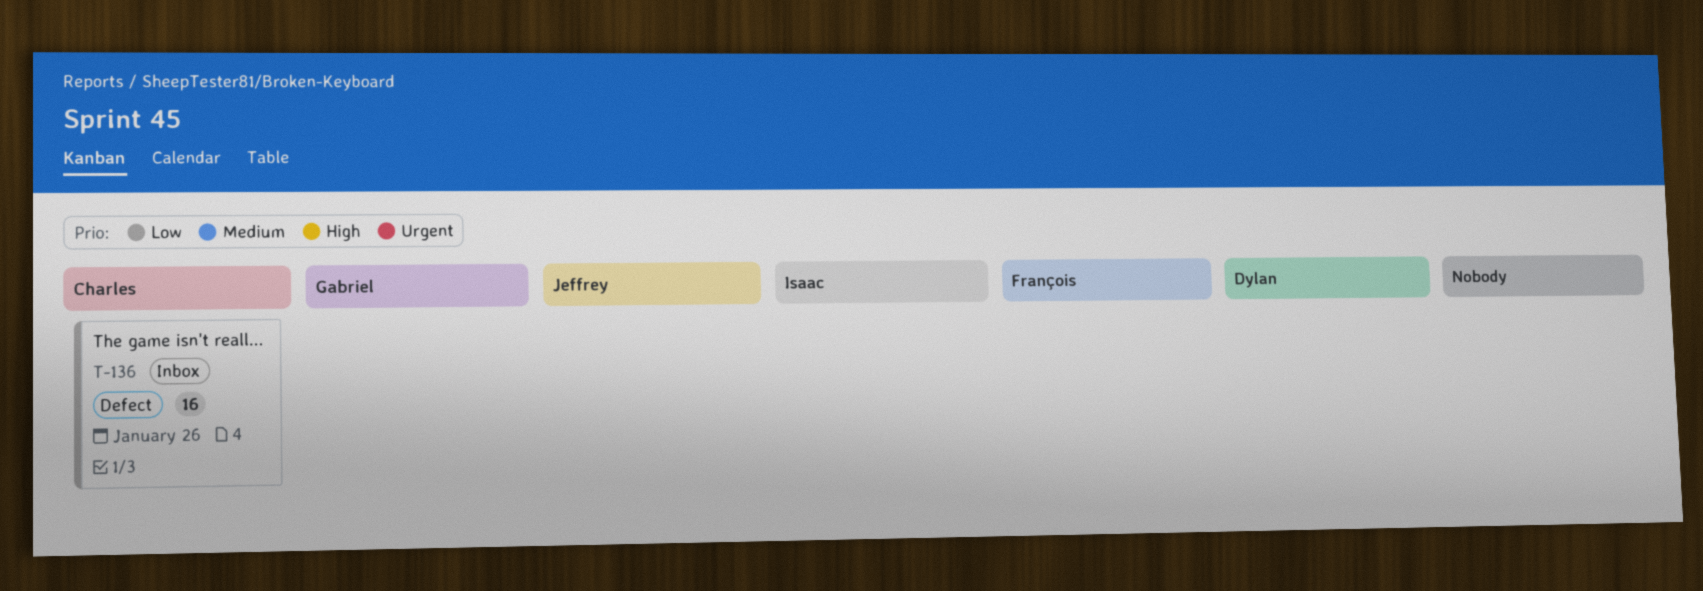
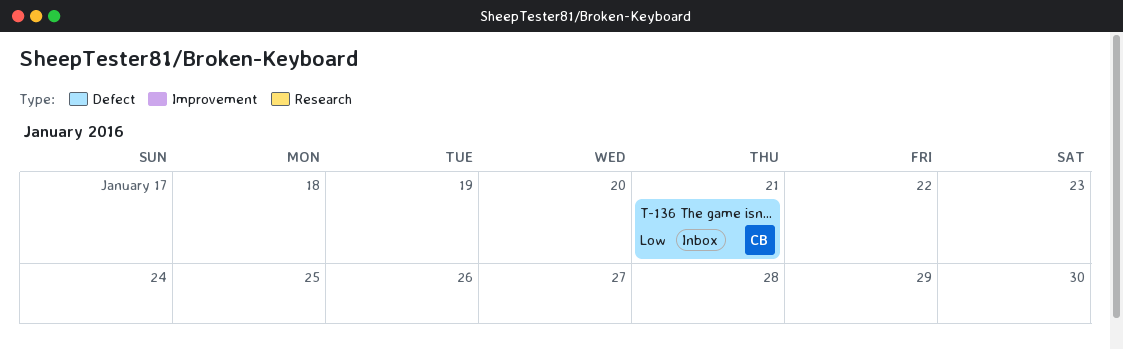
T-136, due: Jan 26 -> Jan 21

